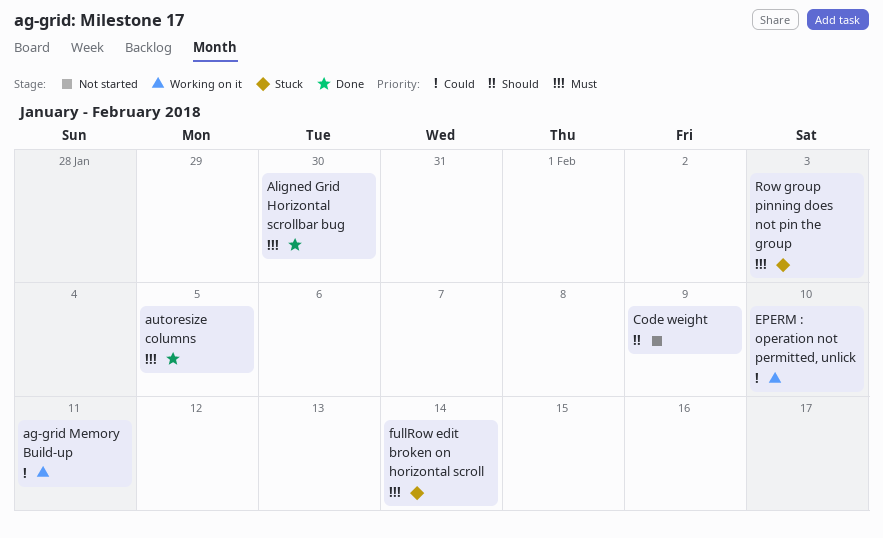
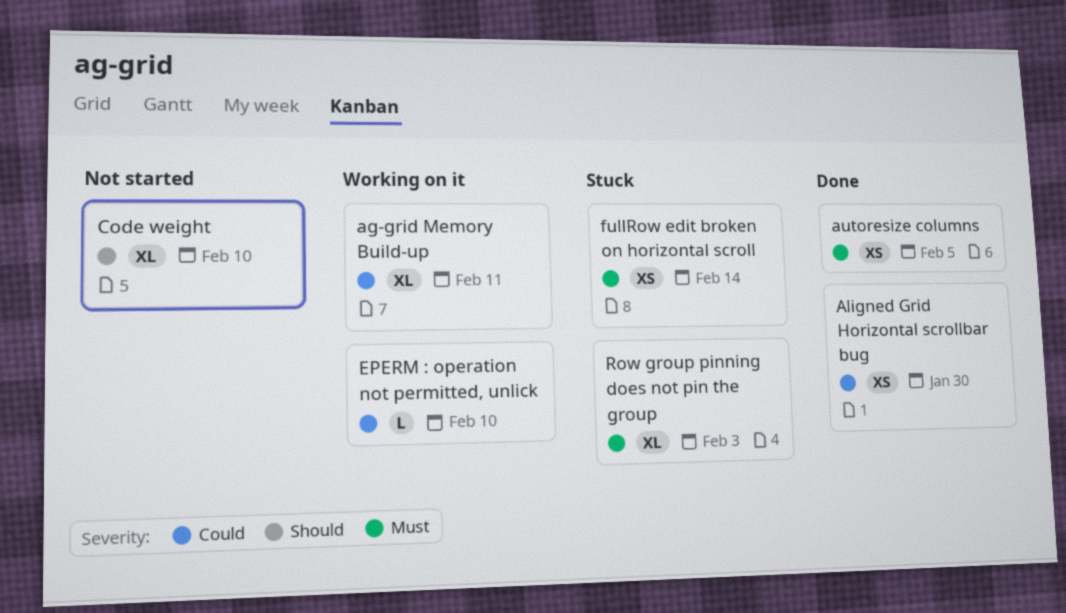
Aligned Grid Horizontal scrollbar bug, priority: Must -> Could
Code weight, due: Feb 9 -> Feb 10

